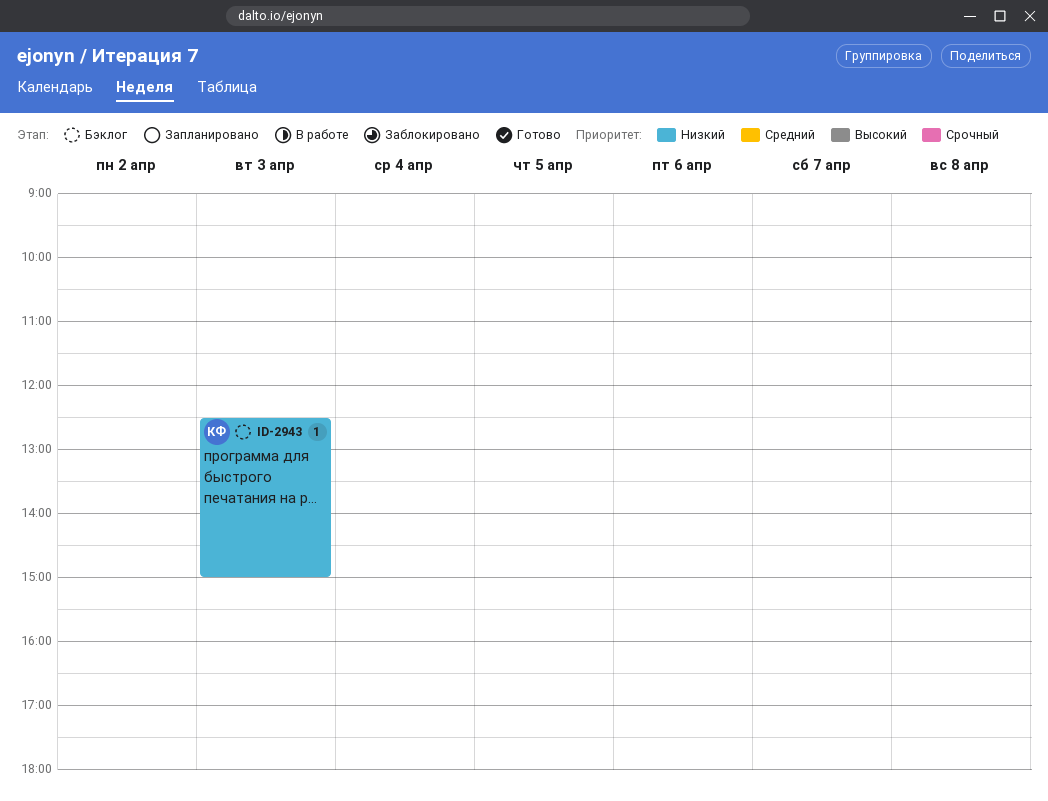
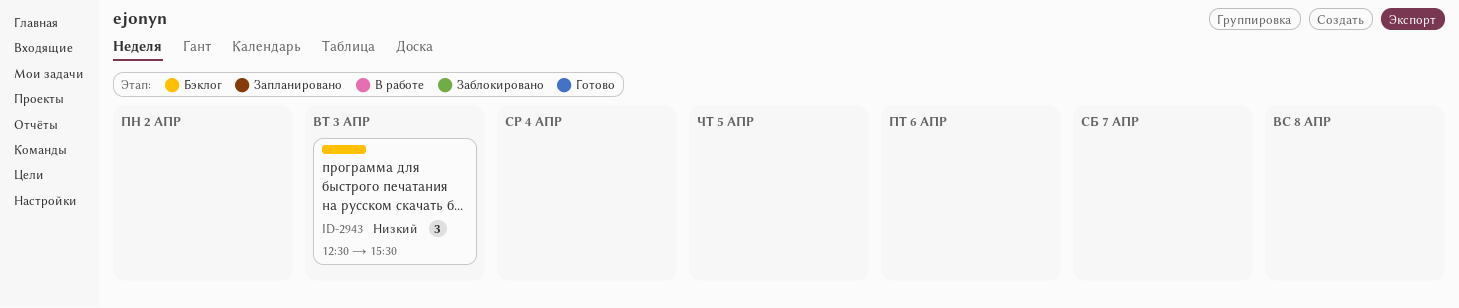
ID-2943, estimate: 1 -> 3
ID-2943, ends: 15:00 -> 15:30

